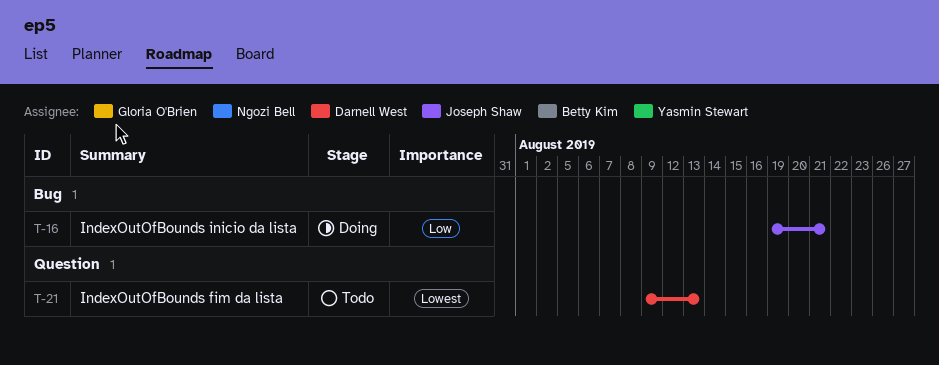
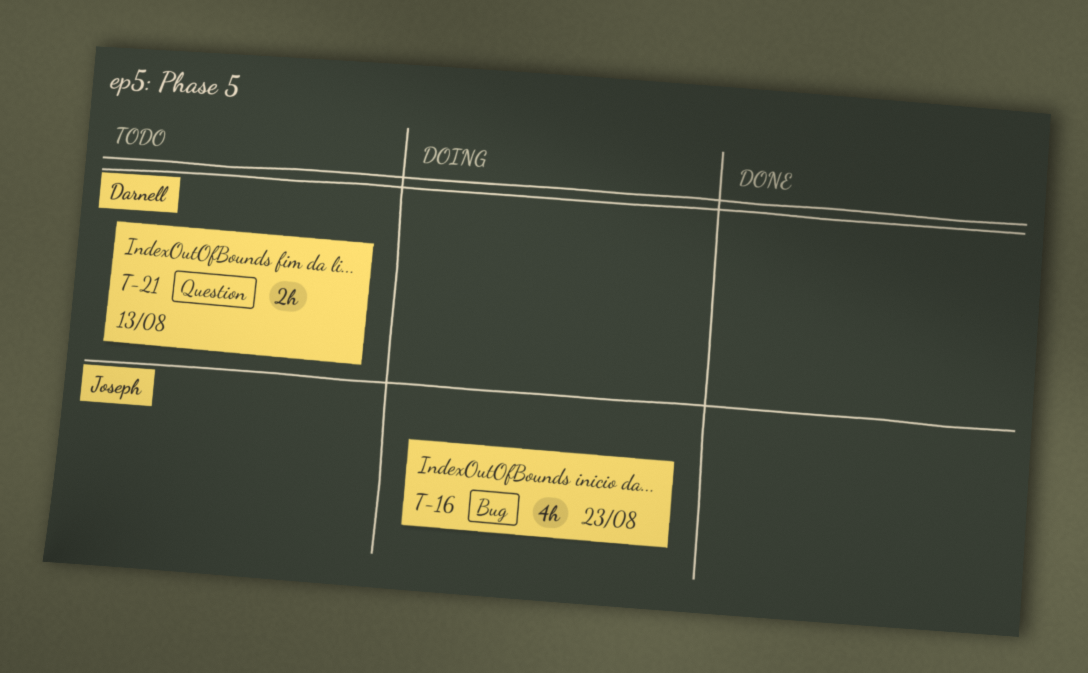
T-16, due: Aug 21 -> Aug 23

